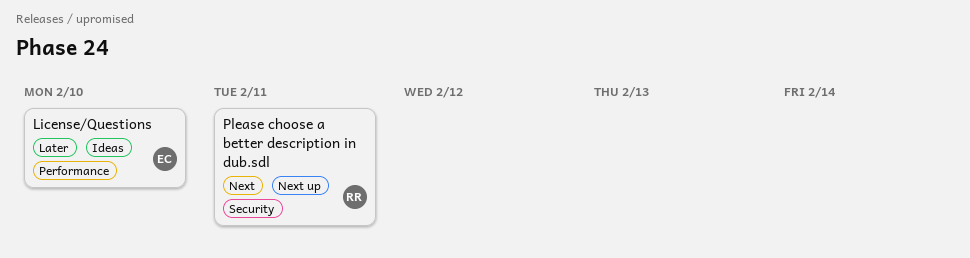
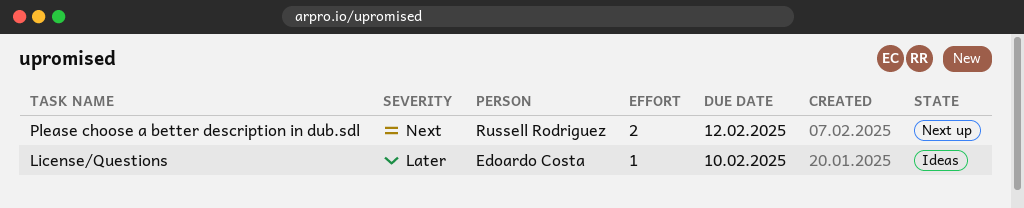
Please choose a better description in dub.sdl, due: Feb 11 -> Feb 12

